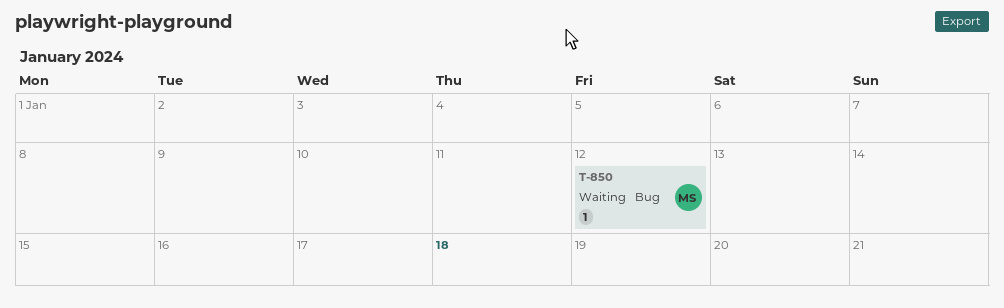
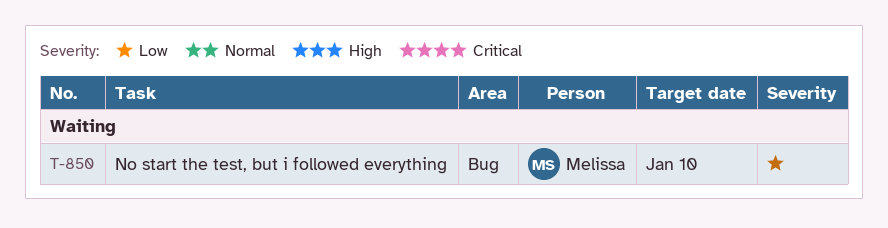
T-850, due: Jan 12 -> Jan 10

